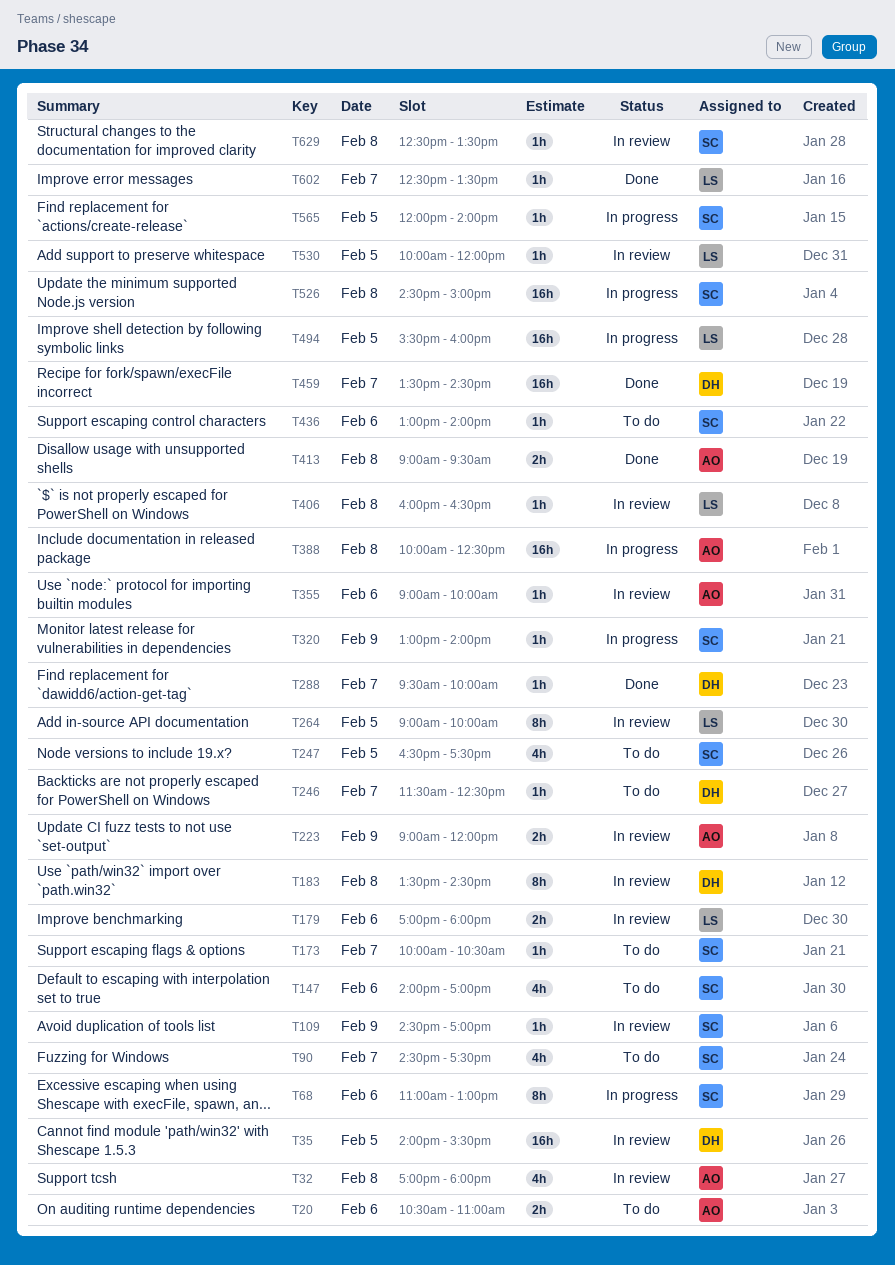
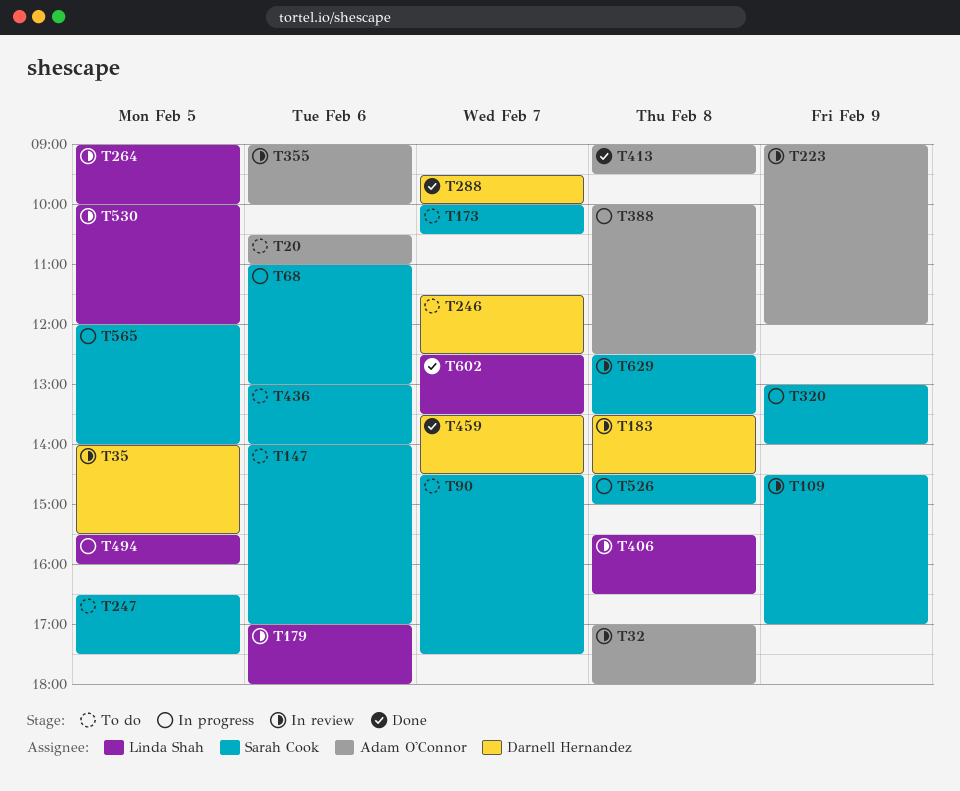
T406, begins: 16:00 -> 15:30

